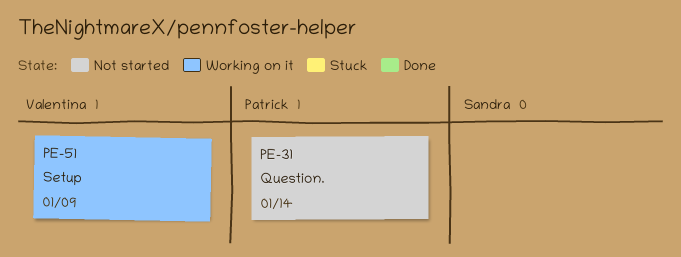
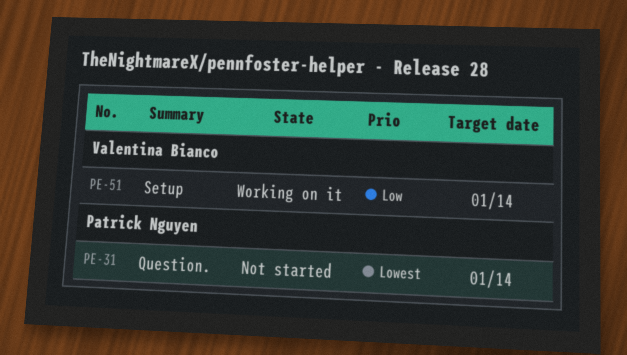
PE-51, due: Jan 9 -> Jan 14

